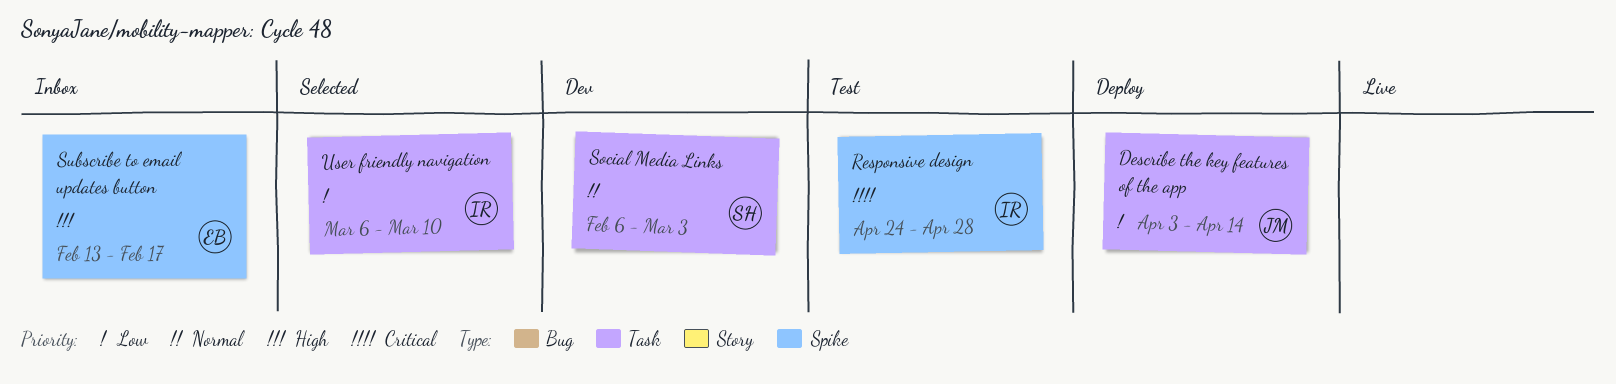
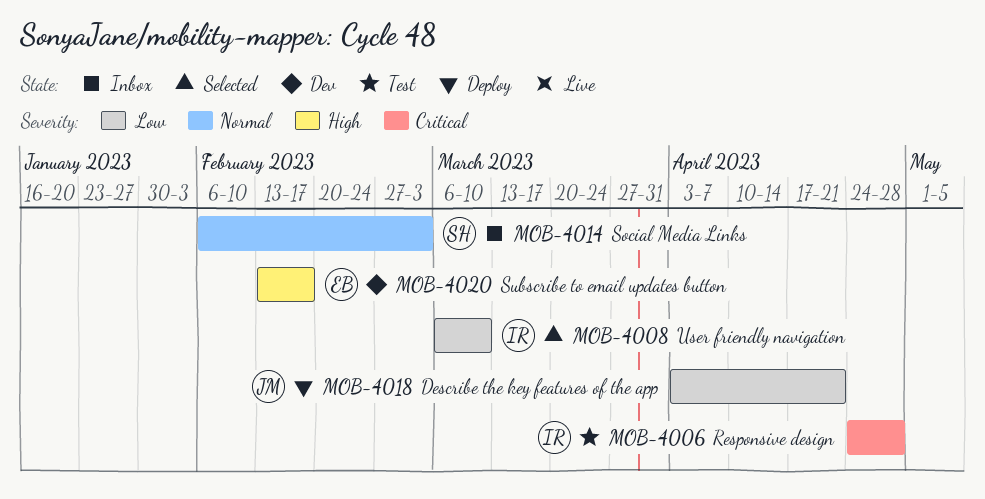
Describe the key features of the app, due: Apr 14 -> Apr 21
Social Media Links, status: Dev -> Inbox
Subscribe to email updates button, status: Inbox -> Dev

